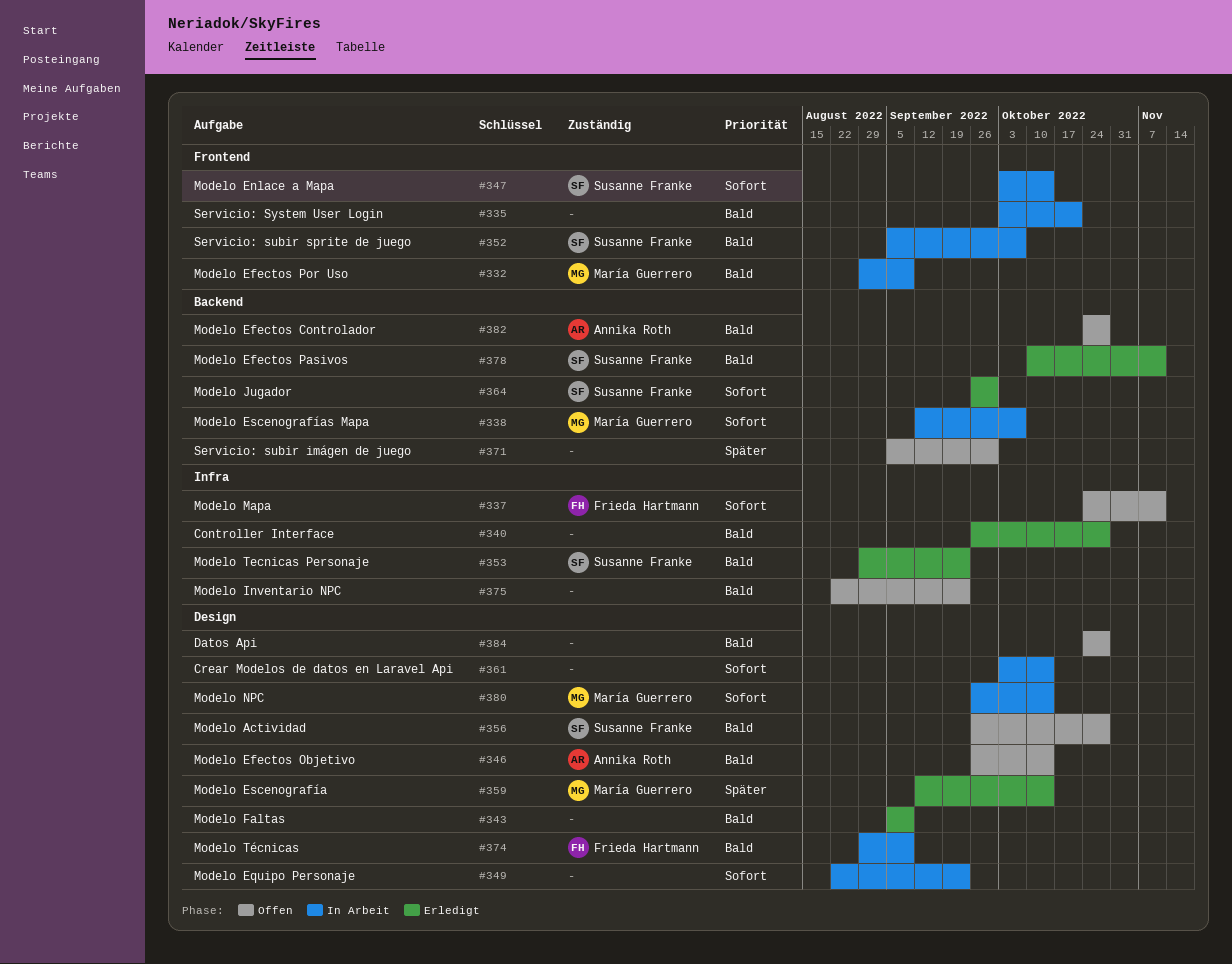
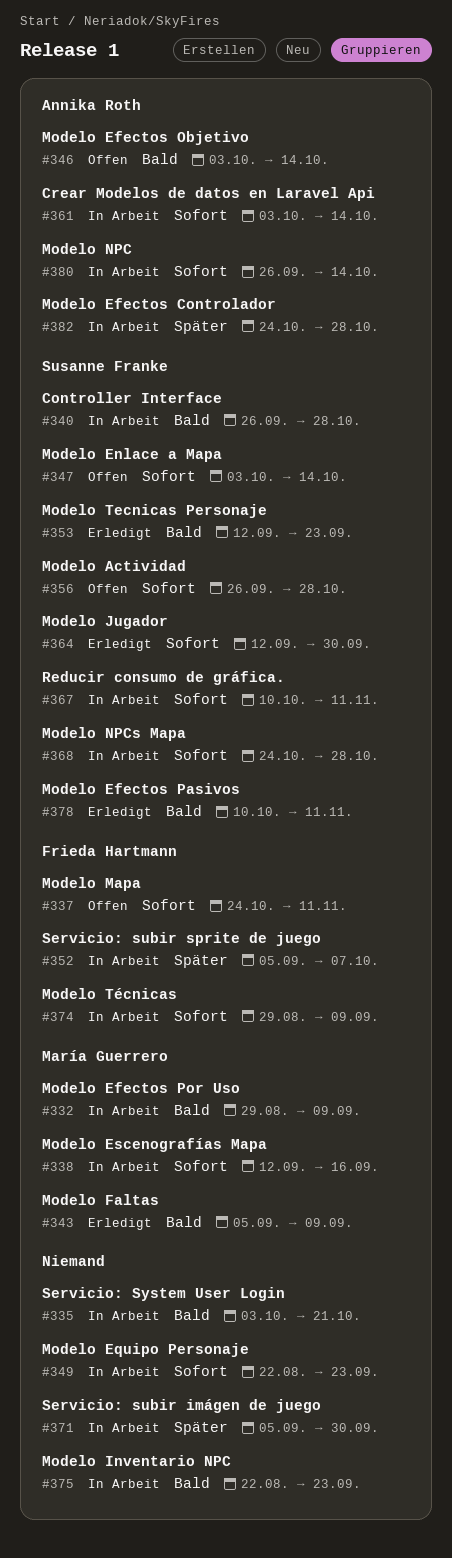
#338, due: Oct 7 -> Sep 16
#340, status: Erledigt -> In Arbeit
#340, owner: none -> Susanne Franke
#343, owner: none -> María Guerrero
#346, start: Sep 26 -> Oct 3
#347, status: In Arbeit -> Offen
#352, owner: Susanne Franke -> Frieda Hartmann
#352, priority: Bald -> Später
#353, start: Aug 29 -> Sep 12
#356, priority: Bald -> Sofort
#359: present -> none
#361, owner: none -> Annika Roth
#364, start: Sep 26 -> Sep 12
#367: none -> present
#368: none -> present
#371, status: Offen -> In Arbeit
#374, priority: Bald -> Sofort
#375, status: Offen -> In Arbeit
#380, owner: María Guerrero -> Annika Roth
#382, status: Offen -> In Arbeit
#382, priority: Bald -> Später
#384: present -> none

